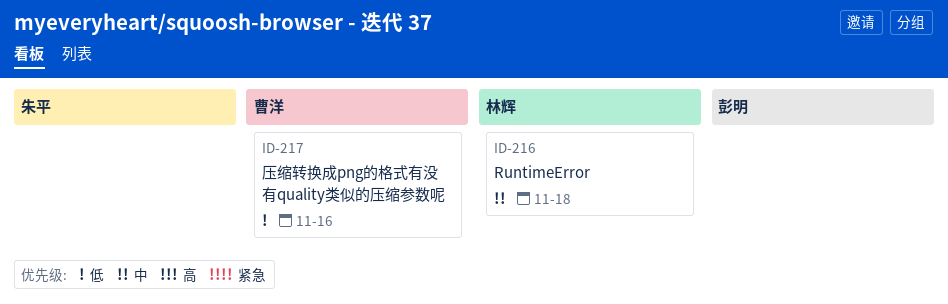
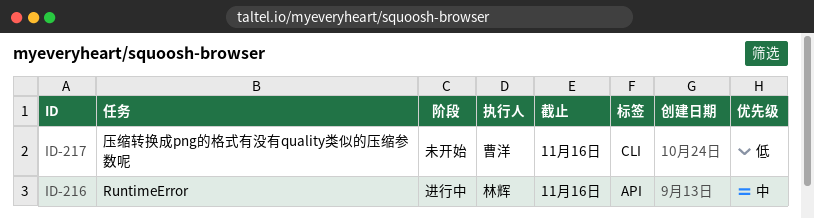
ID-216, due: Nov 18 -> Nov 16

